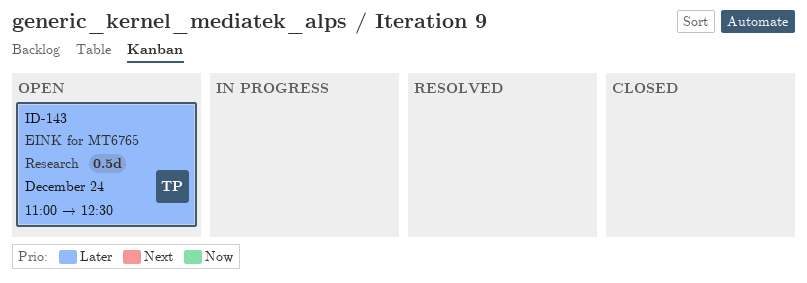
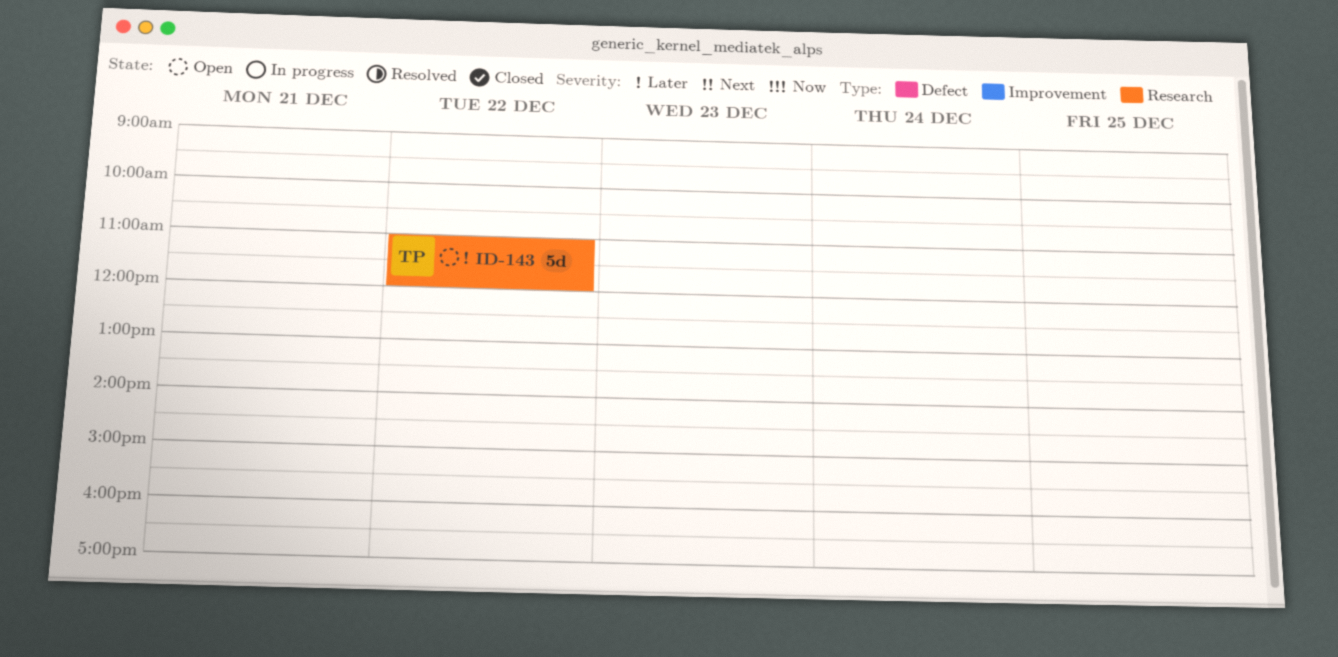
ID-143, estimate: 0.5d -> 5d
ID-143, day: Dec 24 -> Dec 22
ID-143, ends: 12:30 -> 12:00

